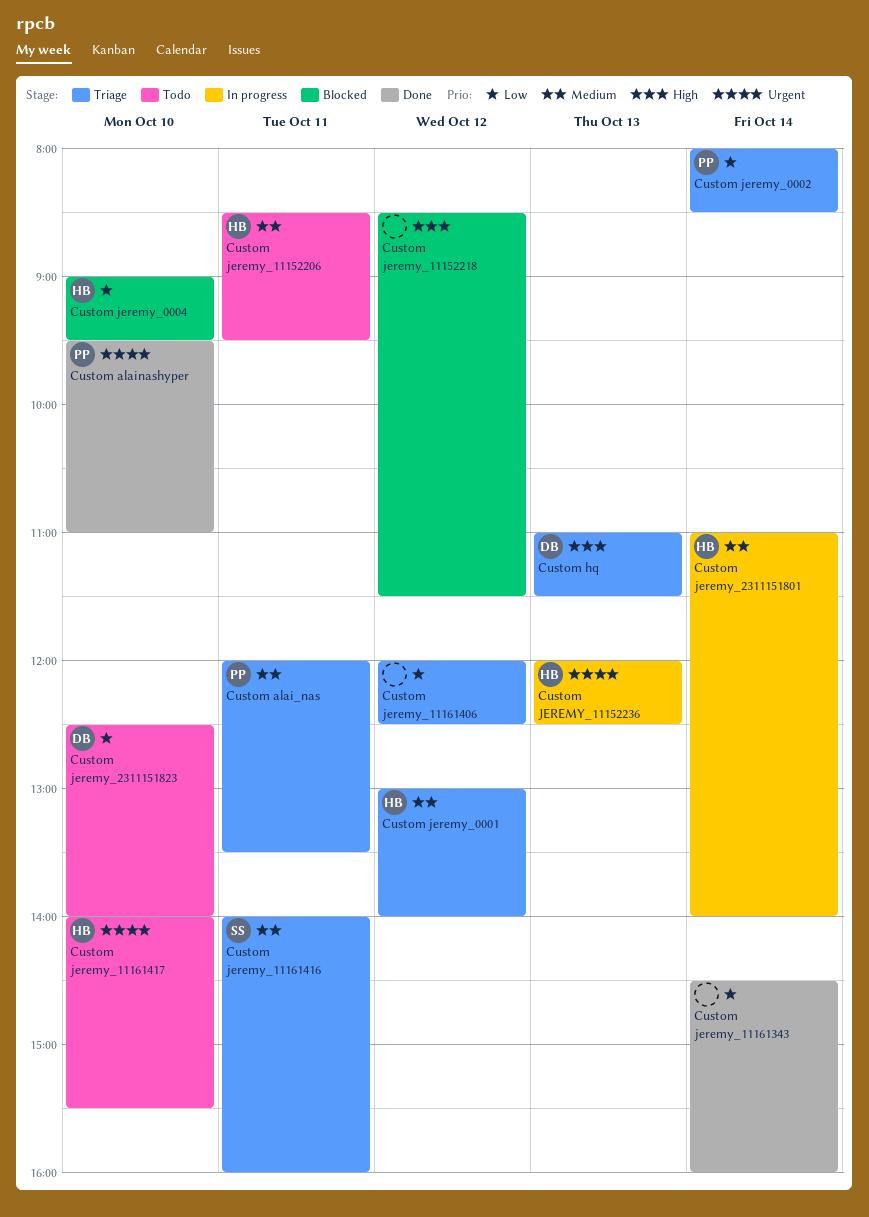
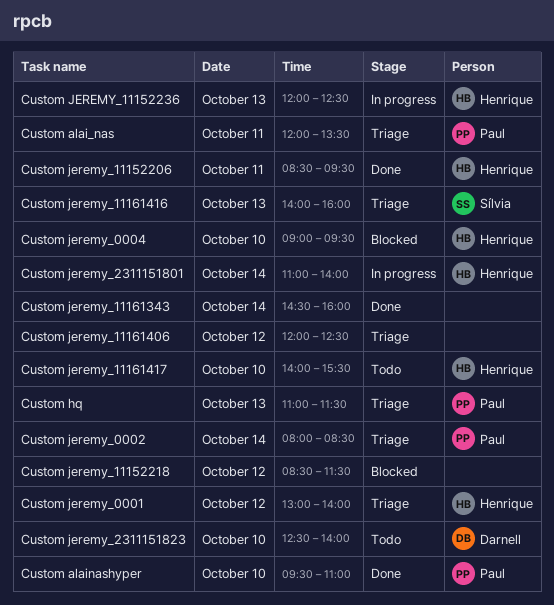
Custom hq, owner: Darnell -> Paul
Custom jeremy_11152206, status: Todo -> Done
Custom jeremy_11161416, day: Oct 11 -> Oct 13

